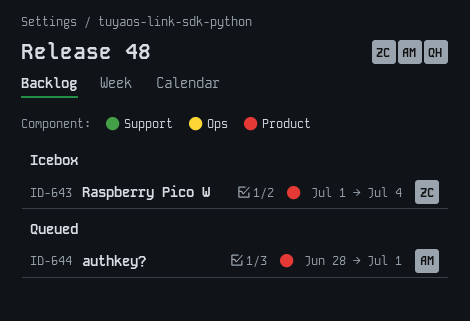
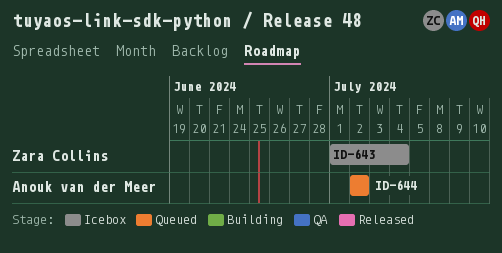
ID-644, start: Jun 28 -> Jul 2
ID-644, due: Jul 1 -> Jul 2

